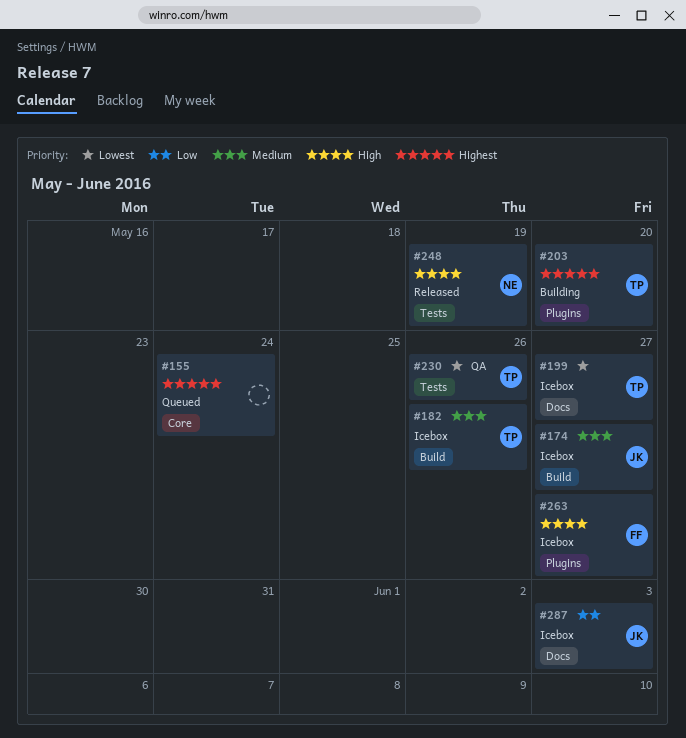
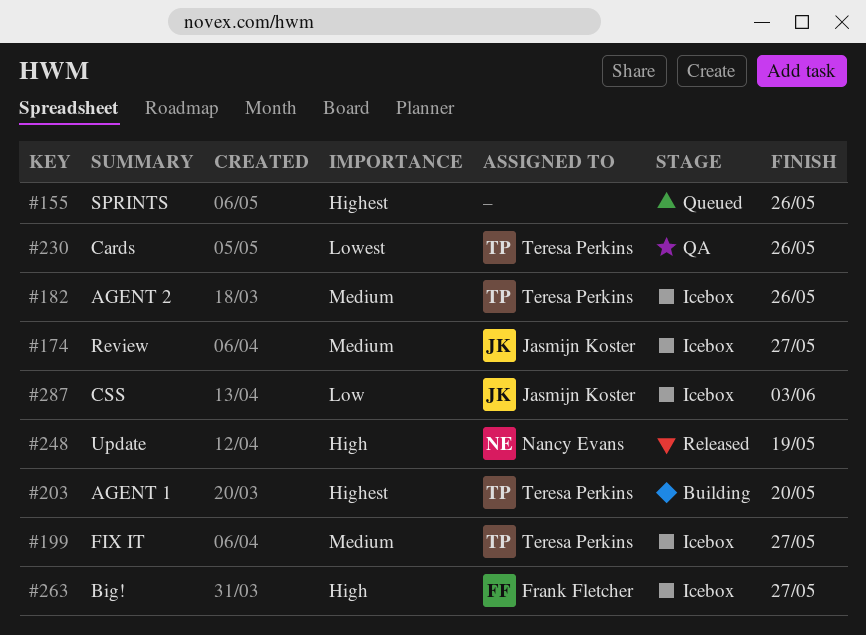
#155, due: May 24 -> May 26
#199, priority: Lowest -> Medium

